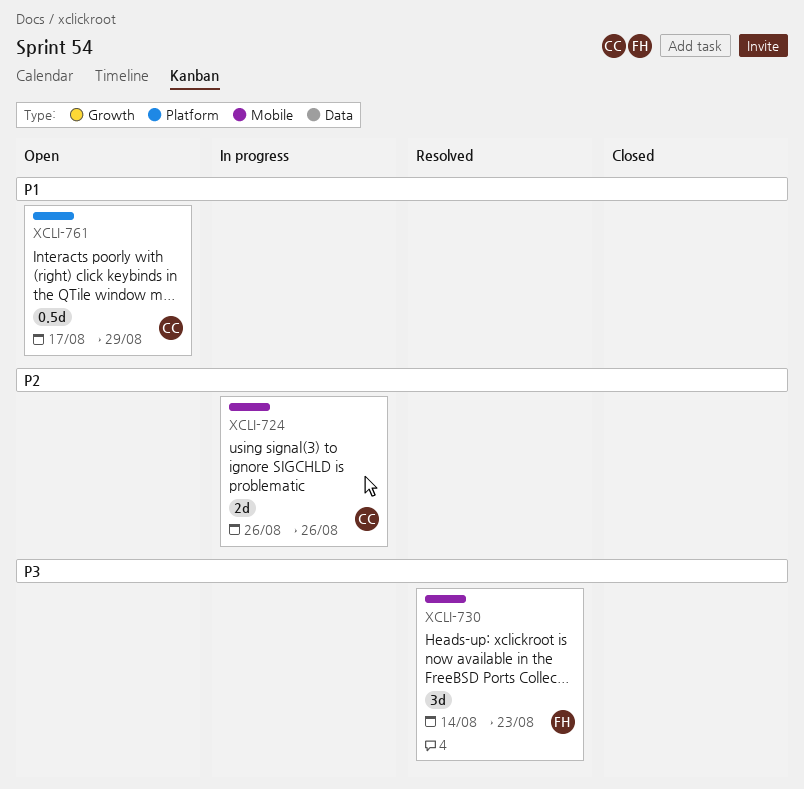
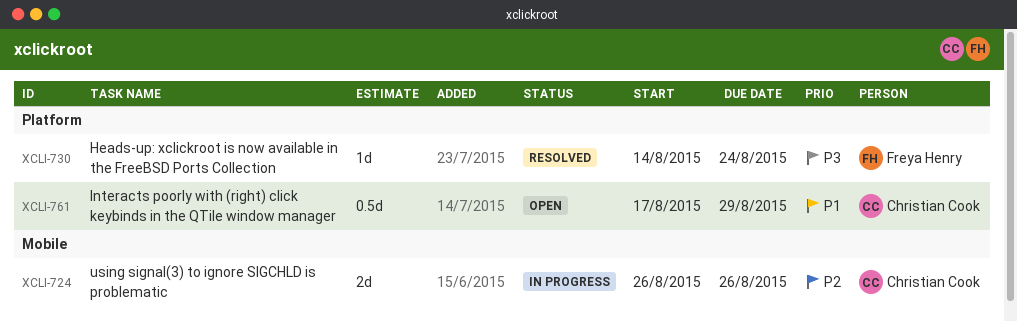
XCLI-730, label: Mobile -> Platform
XCLI-730, estimate: 3d -> 1d
XCLI-730, due: Aug 23 -> Aug 24

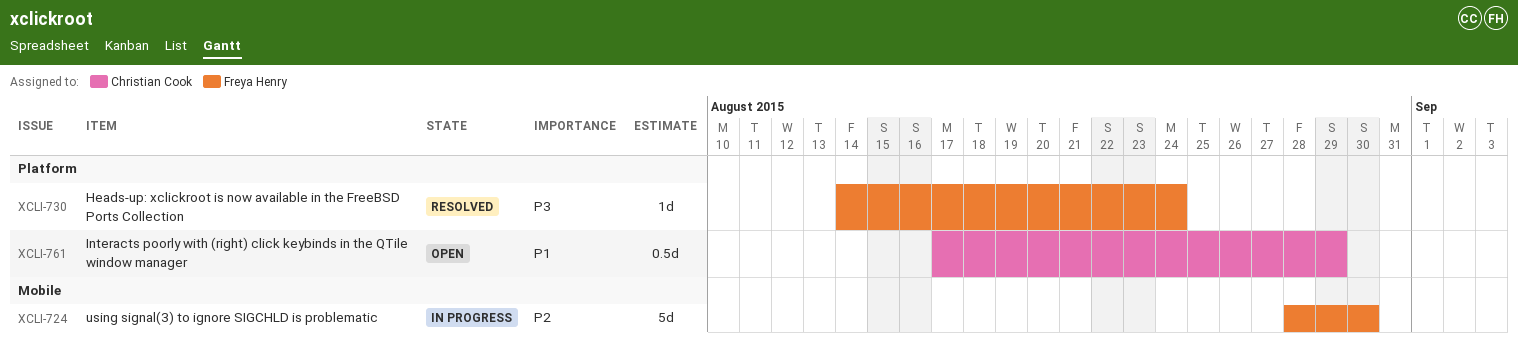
XCLI-724, owner: Christian Cook -> Freya Henry
XCLI-724, estimate: 2d -> 5d
XCLI-724, start: Aug 26 -> Aug 28
XCLI-724, due: Aug 26 -> Aug 30

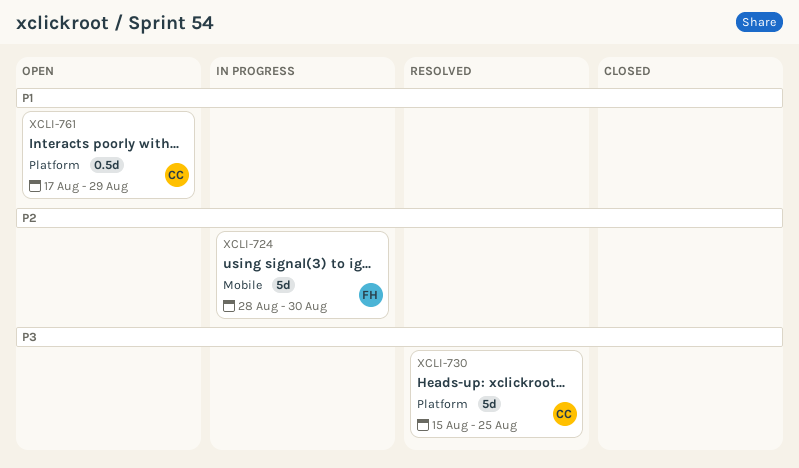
XCLI-730, owner: Freya Henry -> Christian Cook
XCLI-730, estimate: 1d -> 5d
XCLI-730, start: Aug 14 -> Aug 15
XCLI-730, due: Aug 24 -> Aug 25

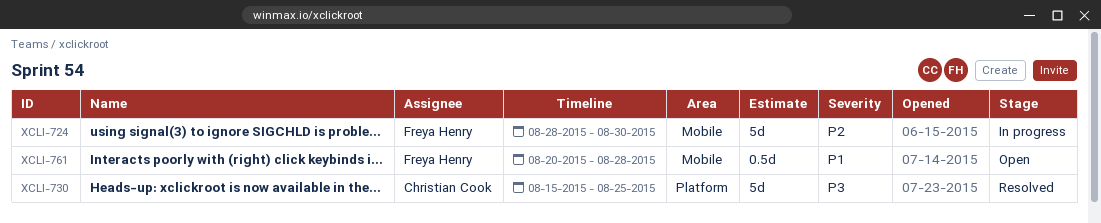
XCLI-761, owner: Christian Cook -> Freya Henry
XCLI-761, label: Platform -> Mobile
XCLI-761, start: Aug 17 -> Aug 20
XCLI-761, due: Aug 29 -> Aug 28

